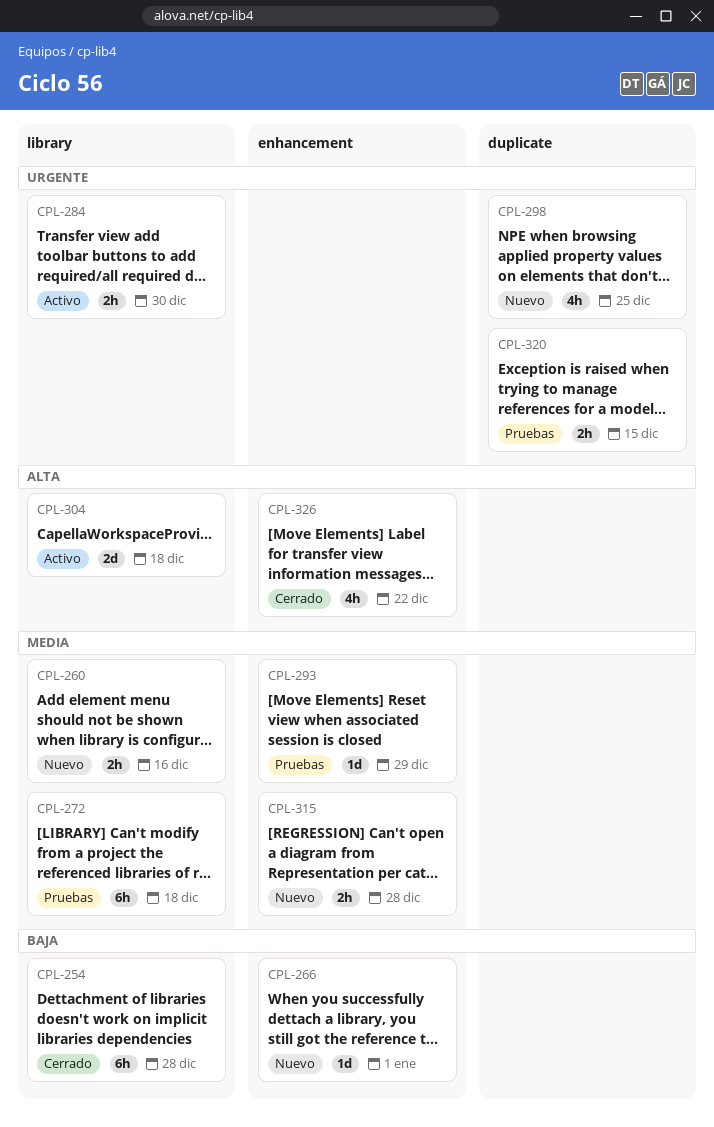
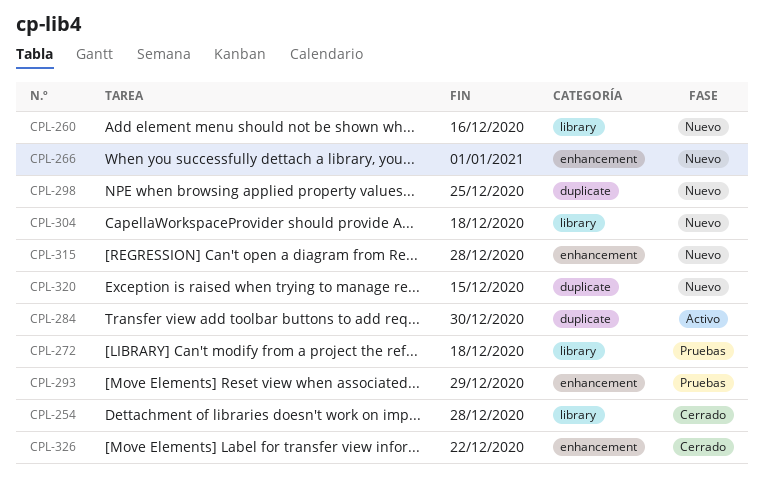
CPL-284, label: library -> duplicate
CPL-304, status: Activo -> Nuevo
CPL-320, status: Pruebas -> Nuevo

